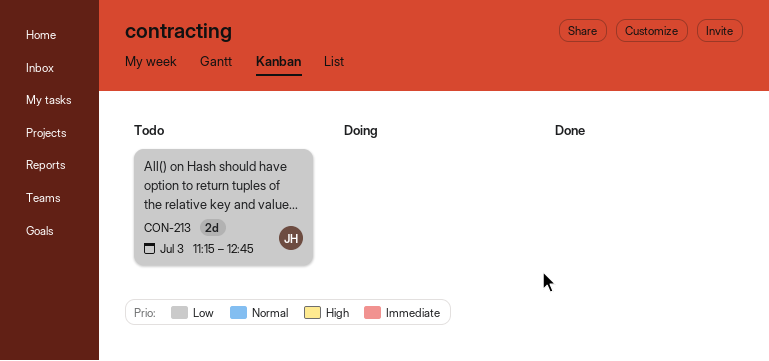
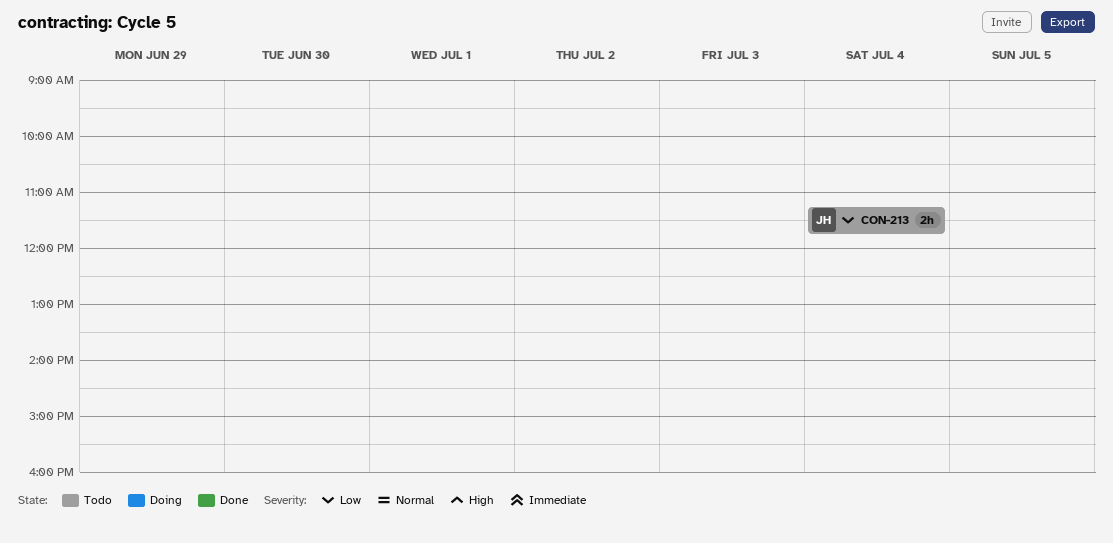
CON-213, estimate: 2d -> 2h
CON-213, day: Jul 3 -> Jul 4
CON-213, ends: 12:45 -> 11:45

